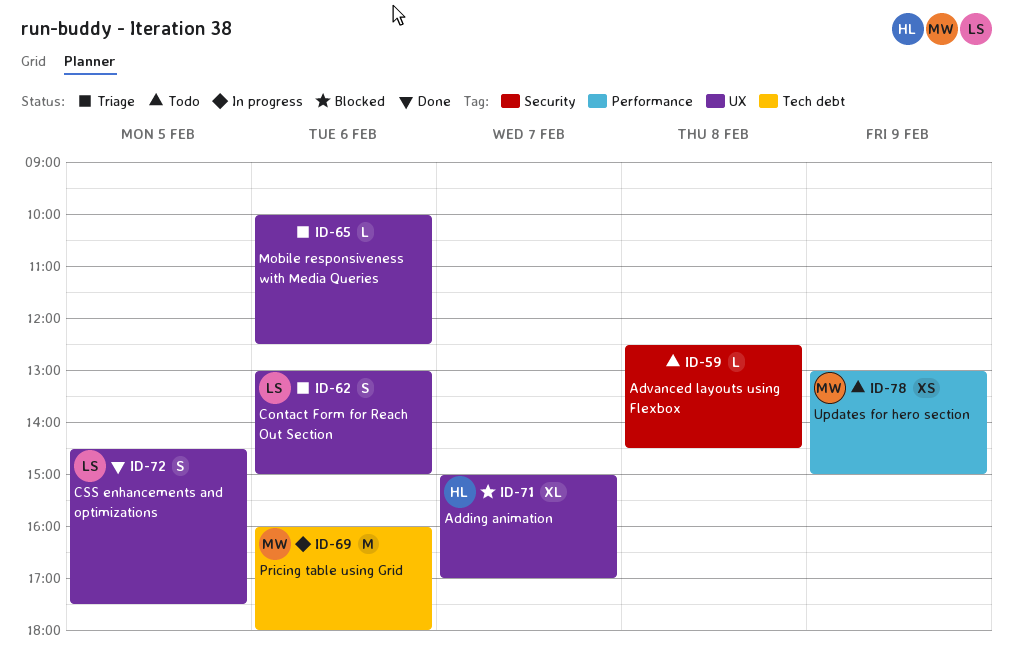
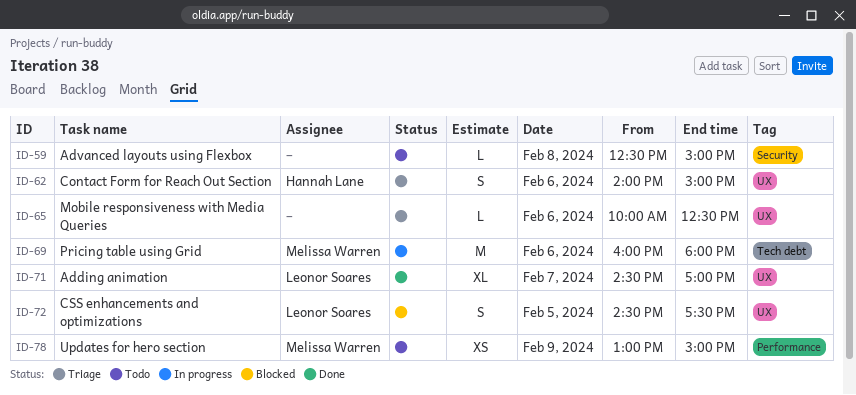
ID-59, ends: 14:30 -> 15:00
ID-62, owner: Leonor Soares -> Hannah Lane
ID-62, begins: 13:00 -> 14:00
ID-71, status: Blocked -> Done
ID-71, owner: Hannah Lane -> Leonor Soares
ID-71, begins: 15:00 -> 14:30
ID-72, status: Done -> Blocked

